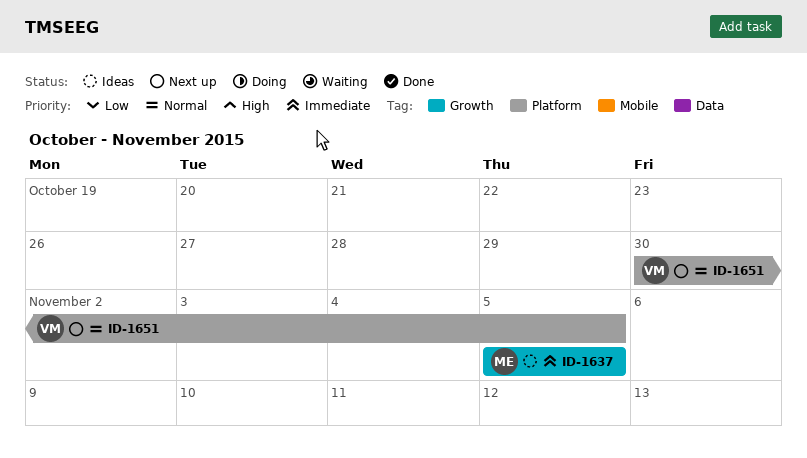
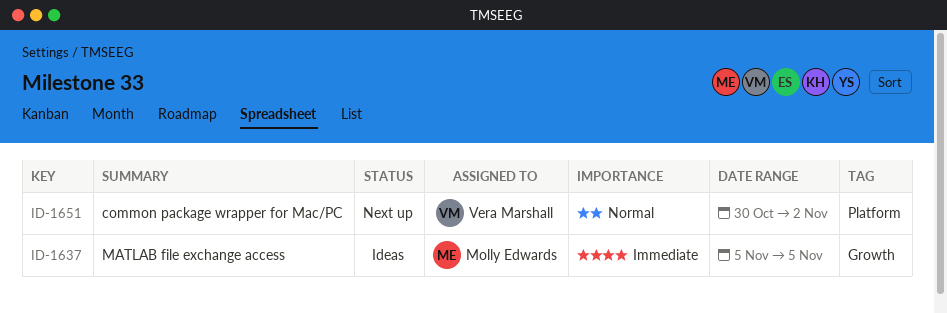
ID-1651, due: Nov 5 -> Nov 2

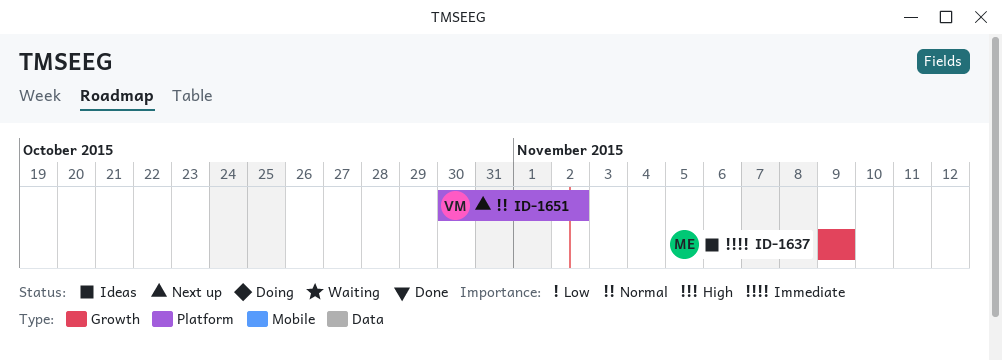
ID-1637, start: Nov 5 -> Nov 9
ID-1637, due: Nov 5 -> Nov 9

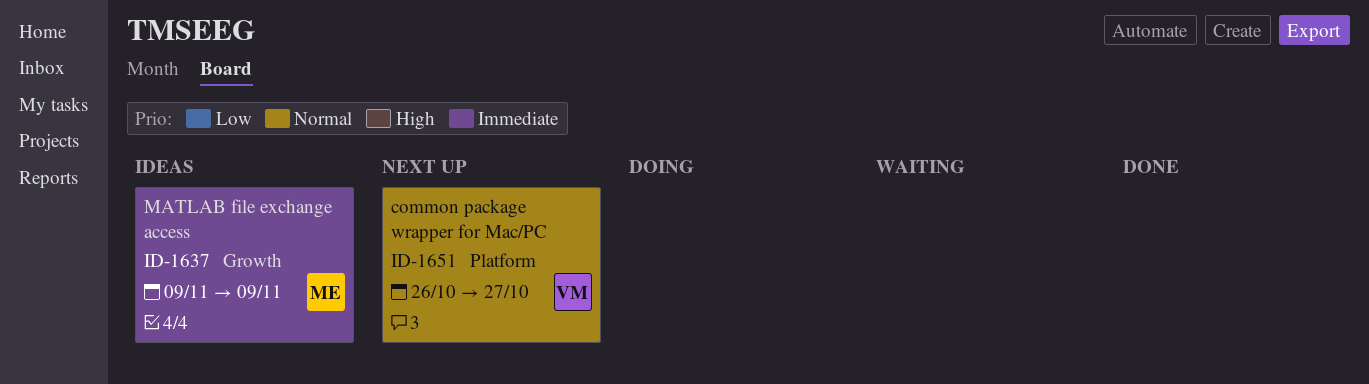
ID-1651, start: Oct 30 -> Oct 26
ID-1651, due: Nov 2 -> Oct 27

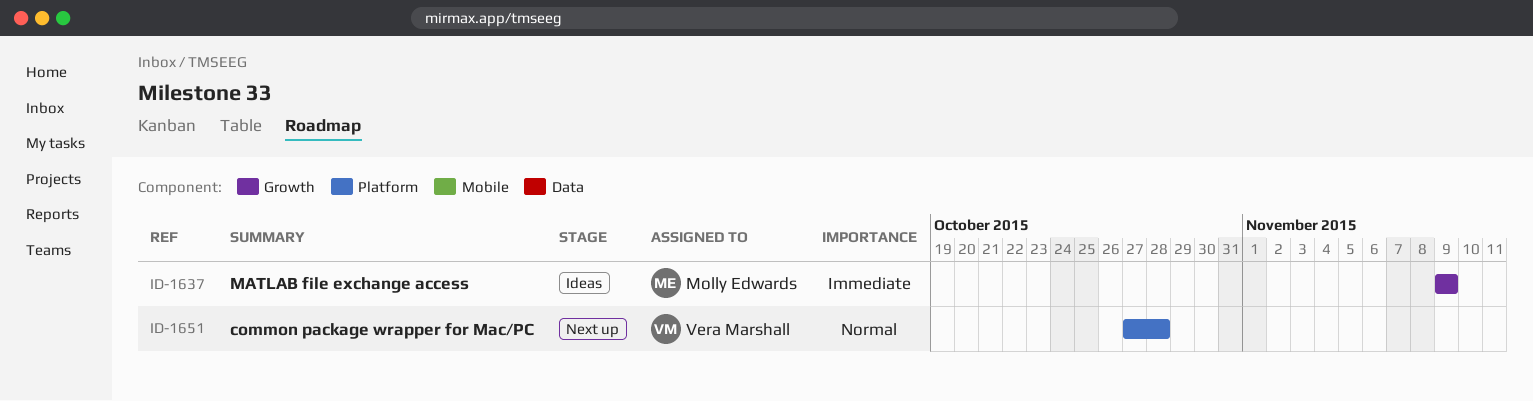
ID-1651, start: Oct 26 -> Oct 27
ID-1651, due: Oct 27 -> Oct 28

